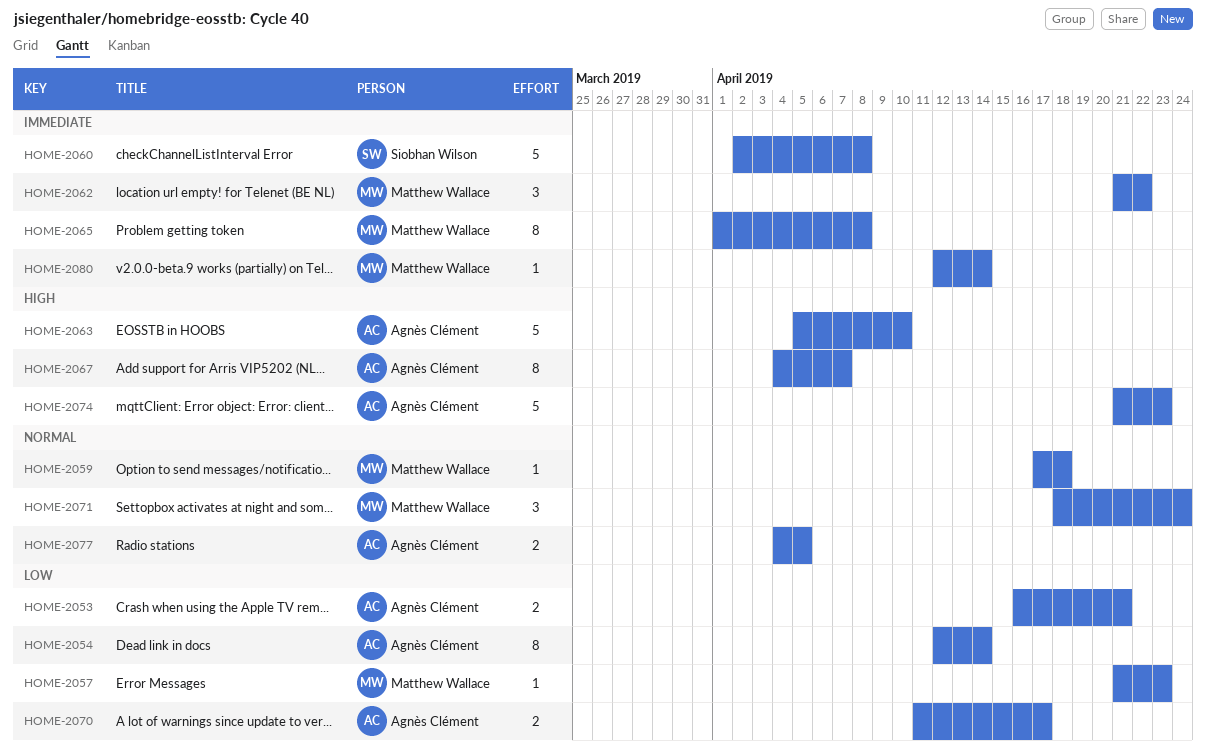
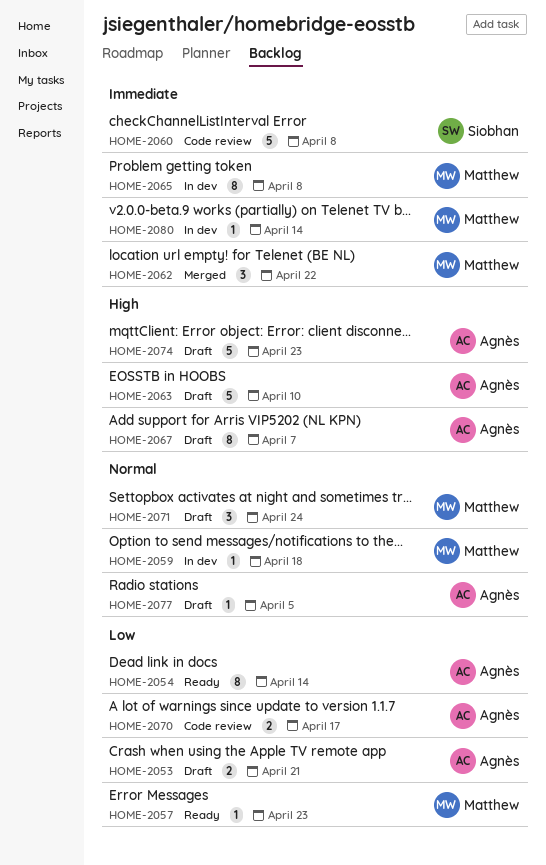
HOME-2077, estimate: 2 -> 1

